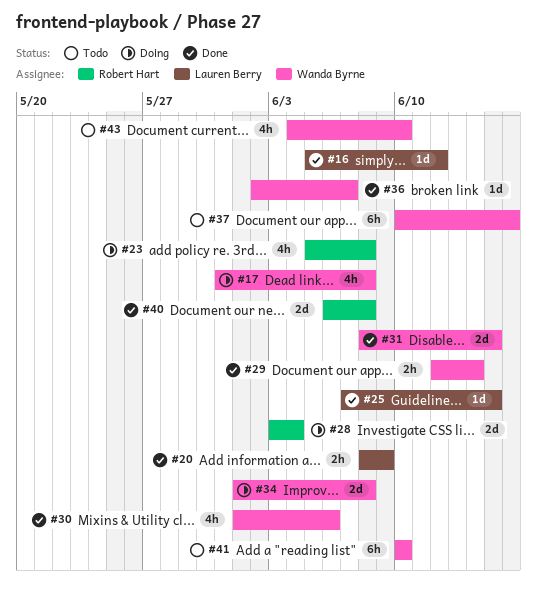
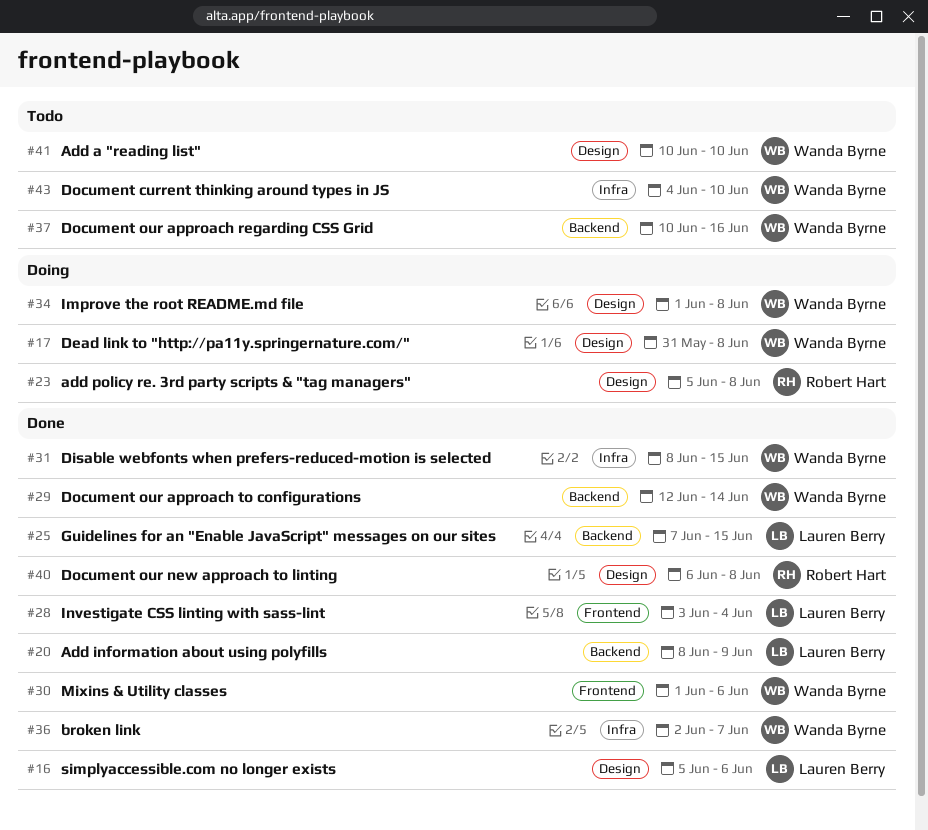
#16, due: Jun 12 -> Jun 6
#28, status: Doing -> Done
#28, owner: Robert Hart -> Lauren Berry

